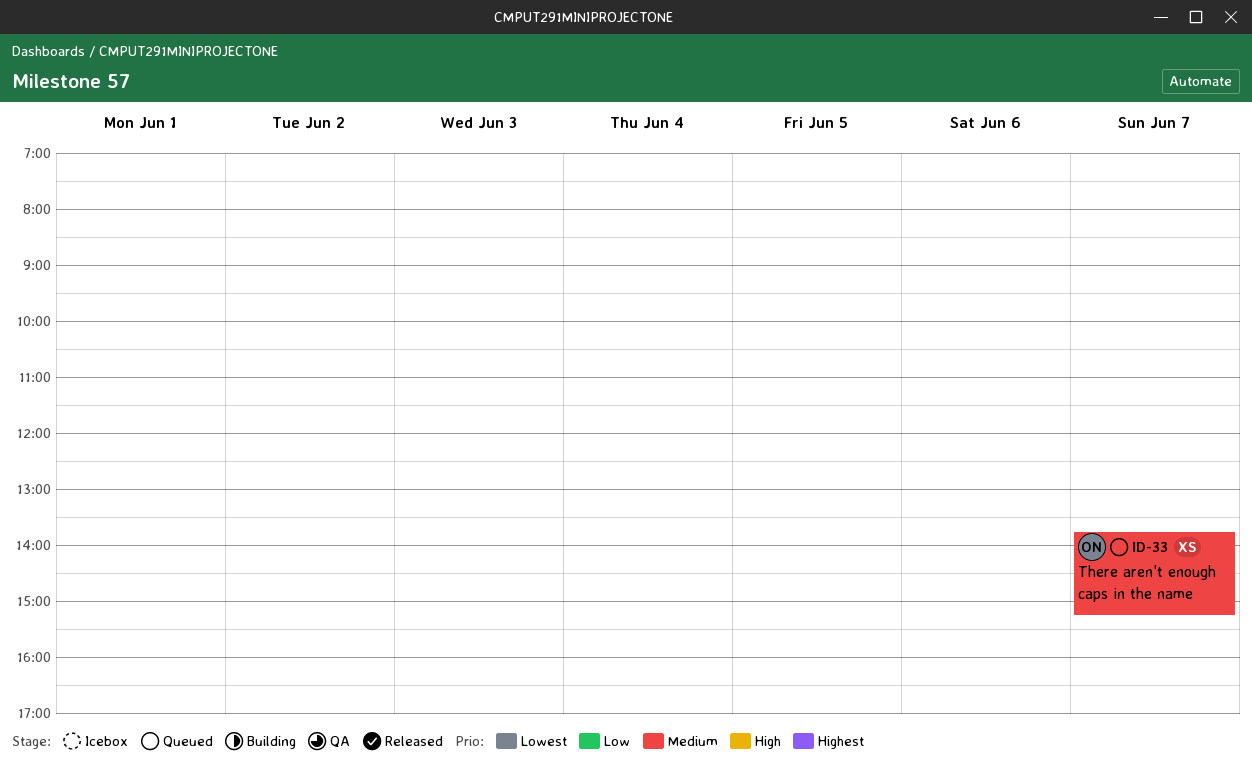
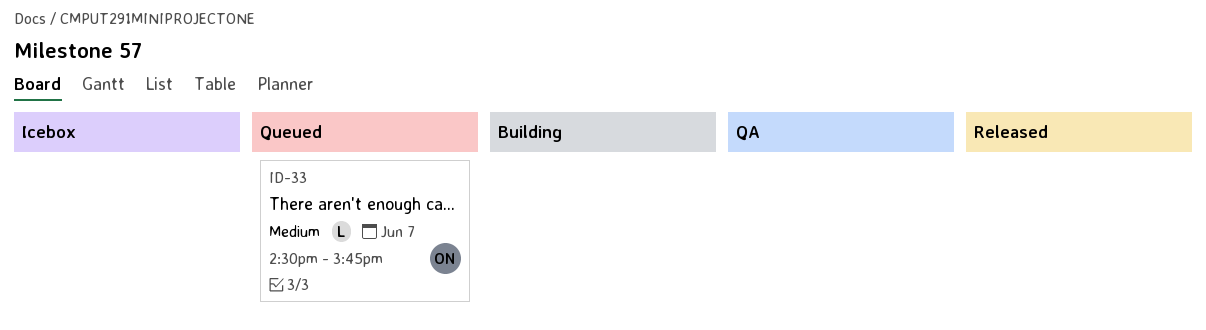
ID-33, estimate: XS -> L
ID-33, begins: 13:45 -> 14:30
ID-33, ends: 15:15 -> 15:45

